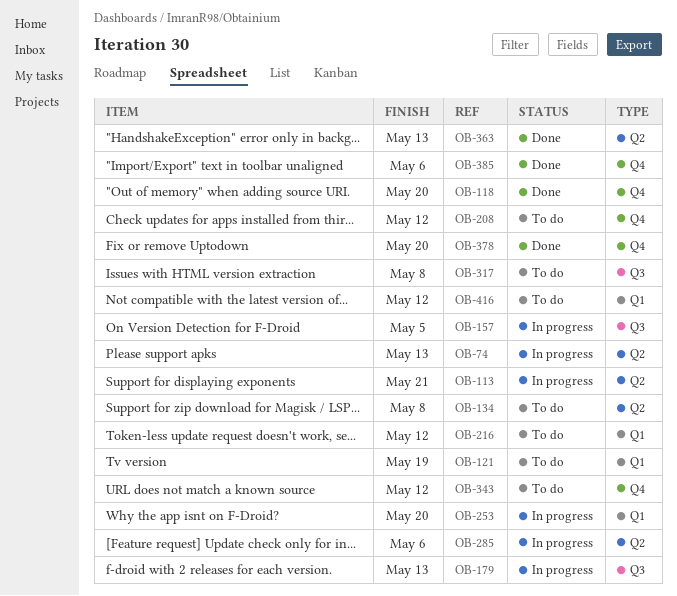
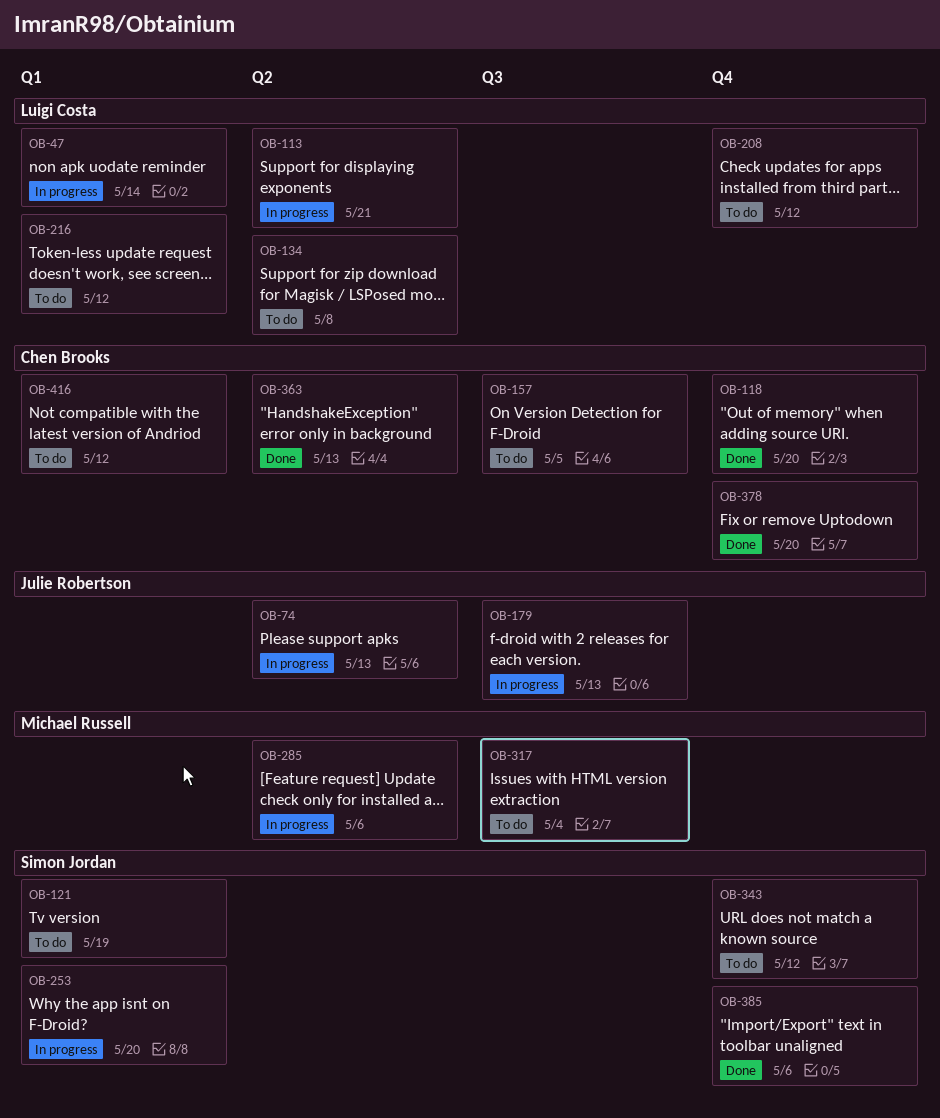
OB-47: none -> present
OB-157, status: In progress -> To do
OB-317, due: May 8 -> May 4

